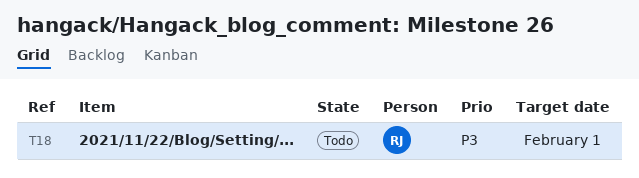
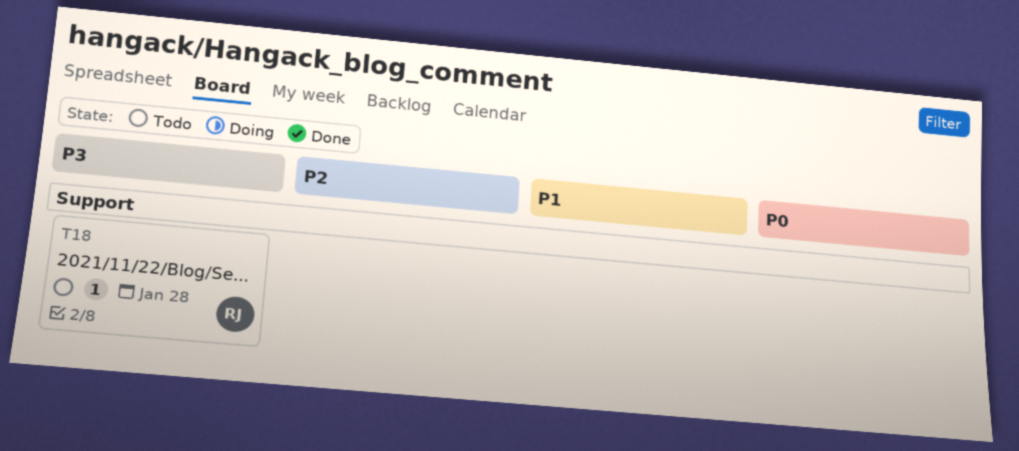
T18, due: Feb 1 -> Jan 28

